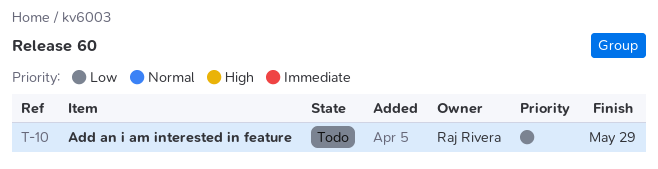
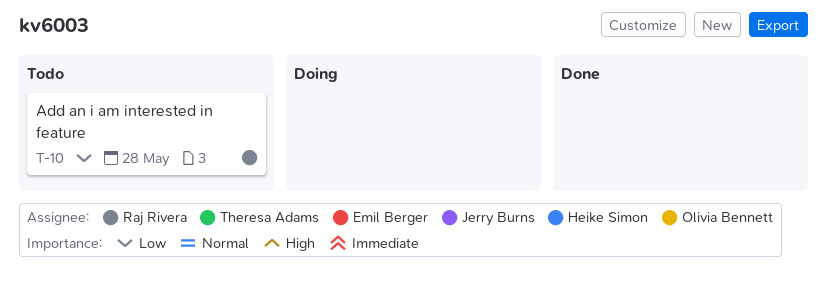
T-10, due: May 29 -> May 28

